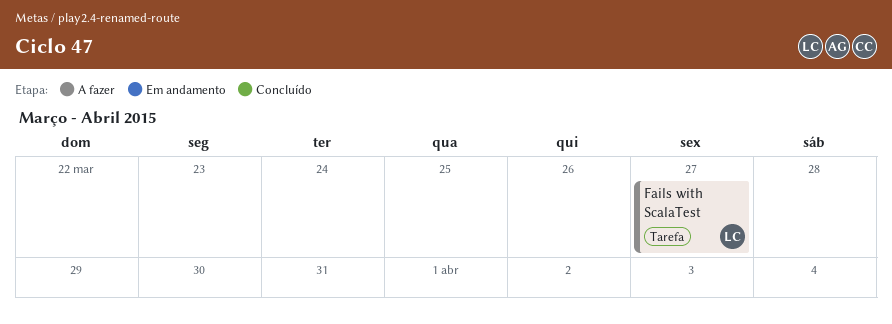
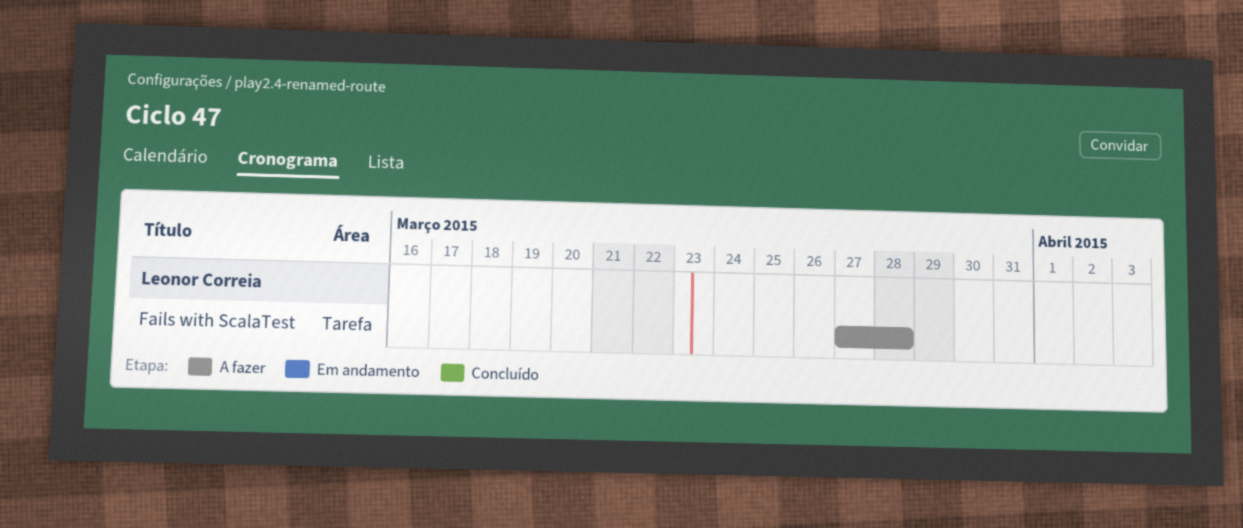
Fails with ScalaTest, due: Mar 27 -> Mar 28

